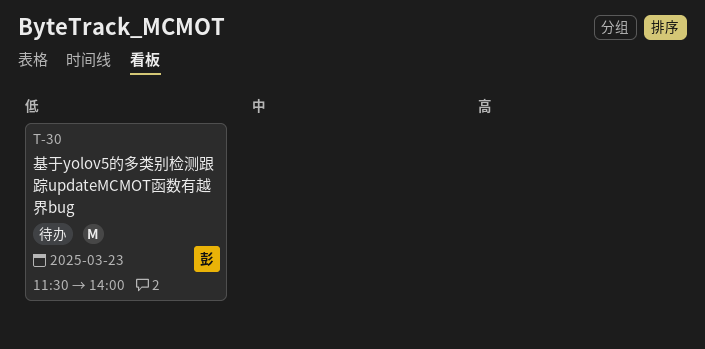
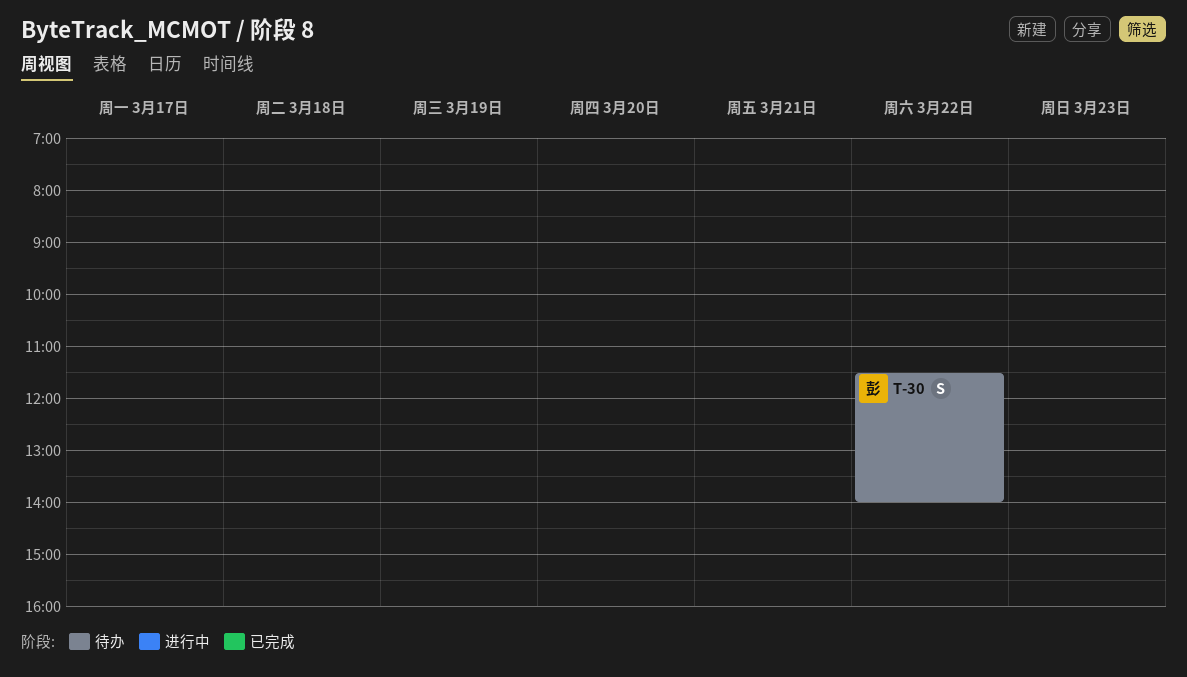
T-30, estimate: M -> S
T-30, day: Mar 23 -> Mar 22

